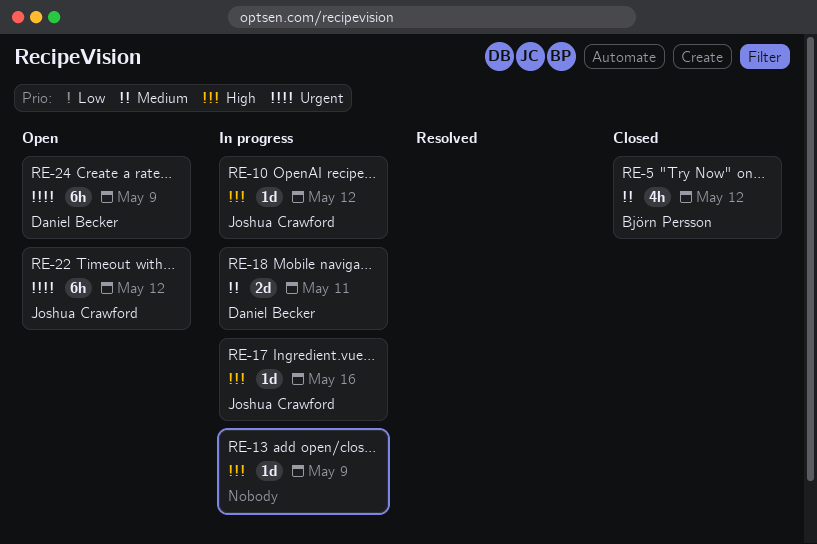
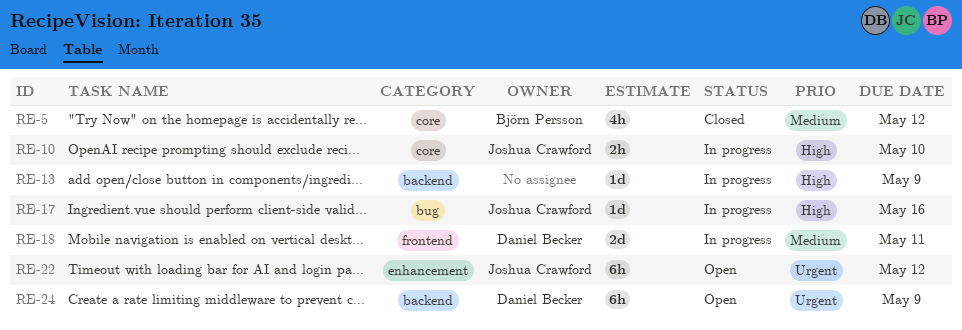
RE-10, estimate: 1d -> 2h
RE-10, due: May 12 -> May 10

